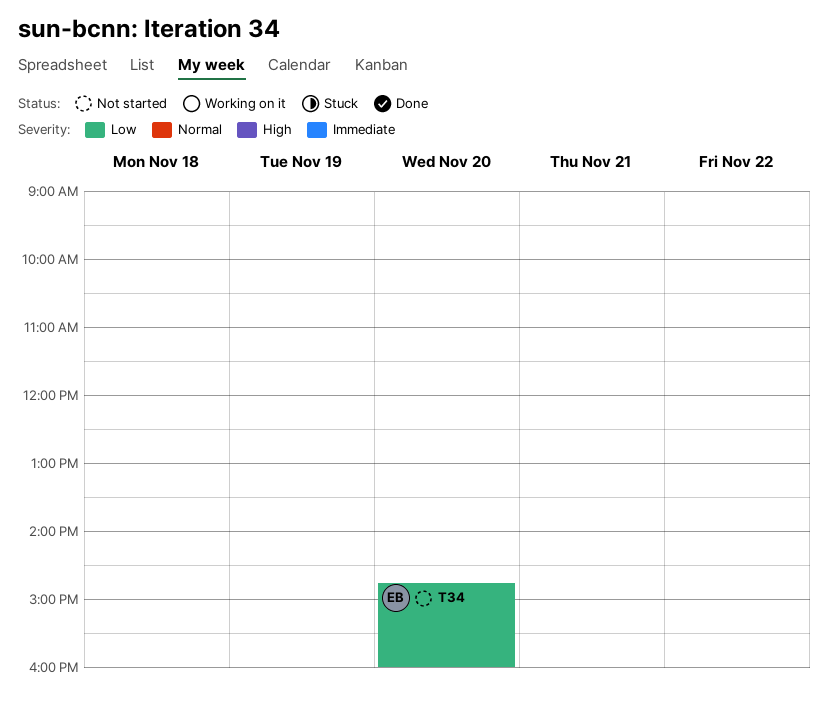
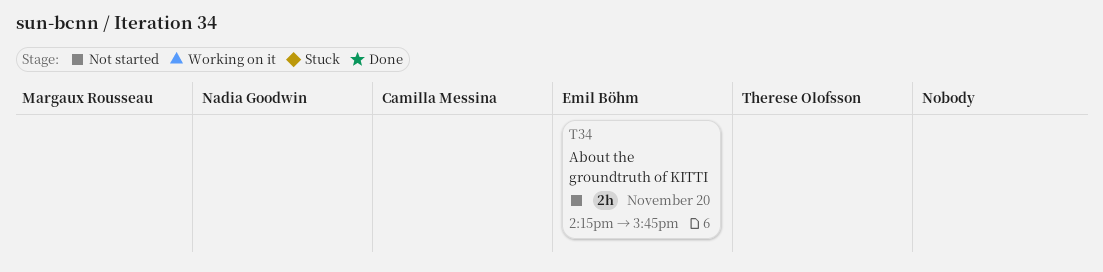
T34, begins: 14:45 -> 14:15
T34, ends: 16:00 -> 15:45

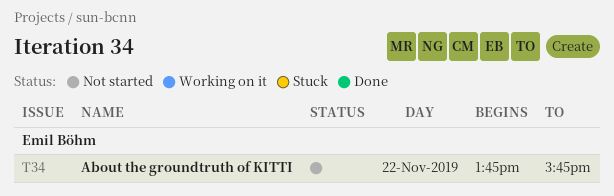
T34, day: Nov 20 -> Nov 22
T34, begins: 14:15 -> 13:45

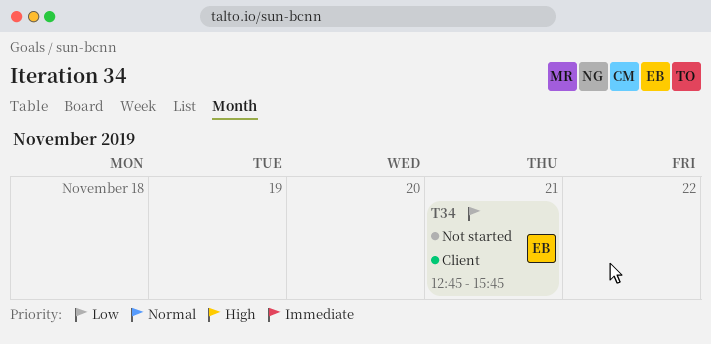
T34, day: Nov 22 -> Nov 21
T34, begins: 13:45 -> 12:45

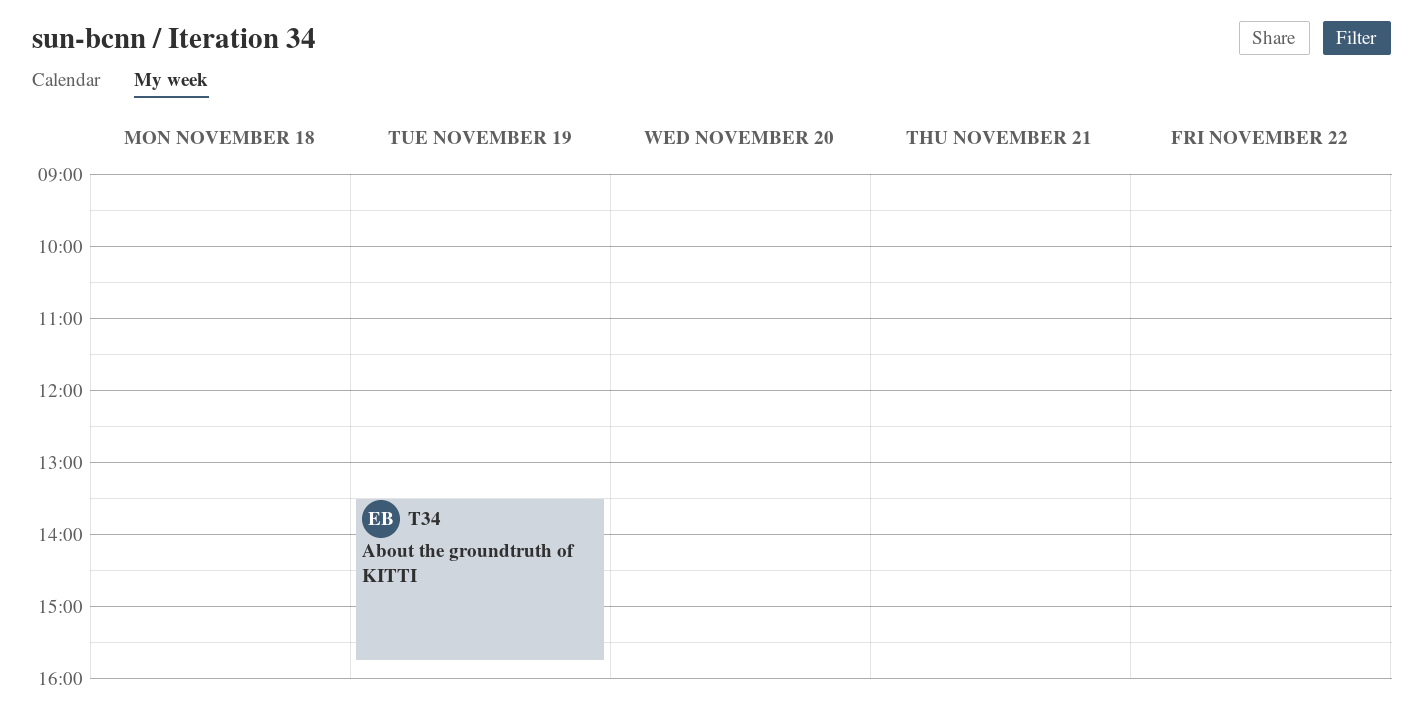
T34, day: Nov 21 -> Nov 19
T34, begins: 12:45 -> 13:30

